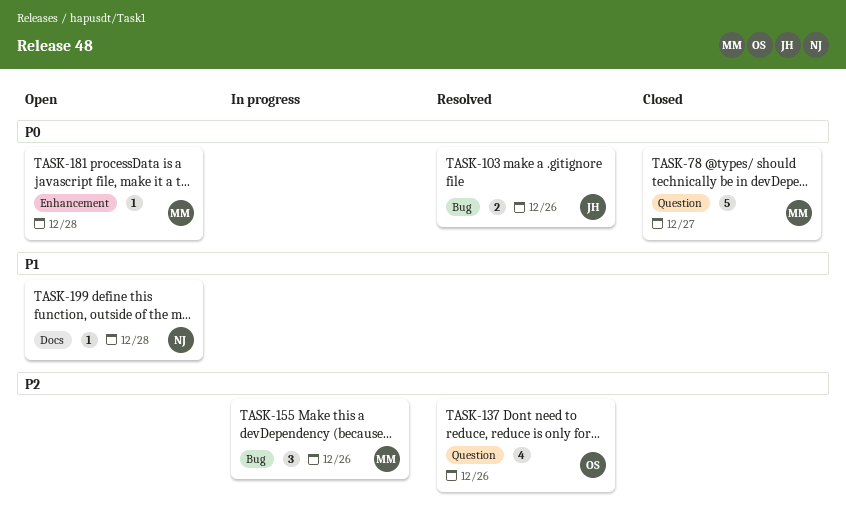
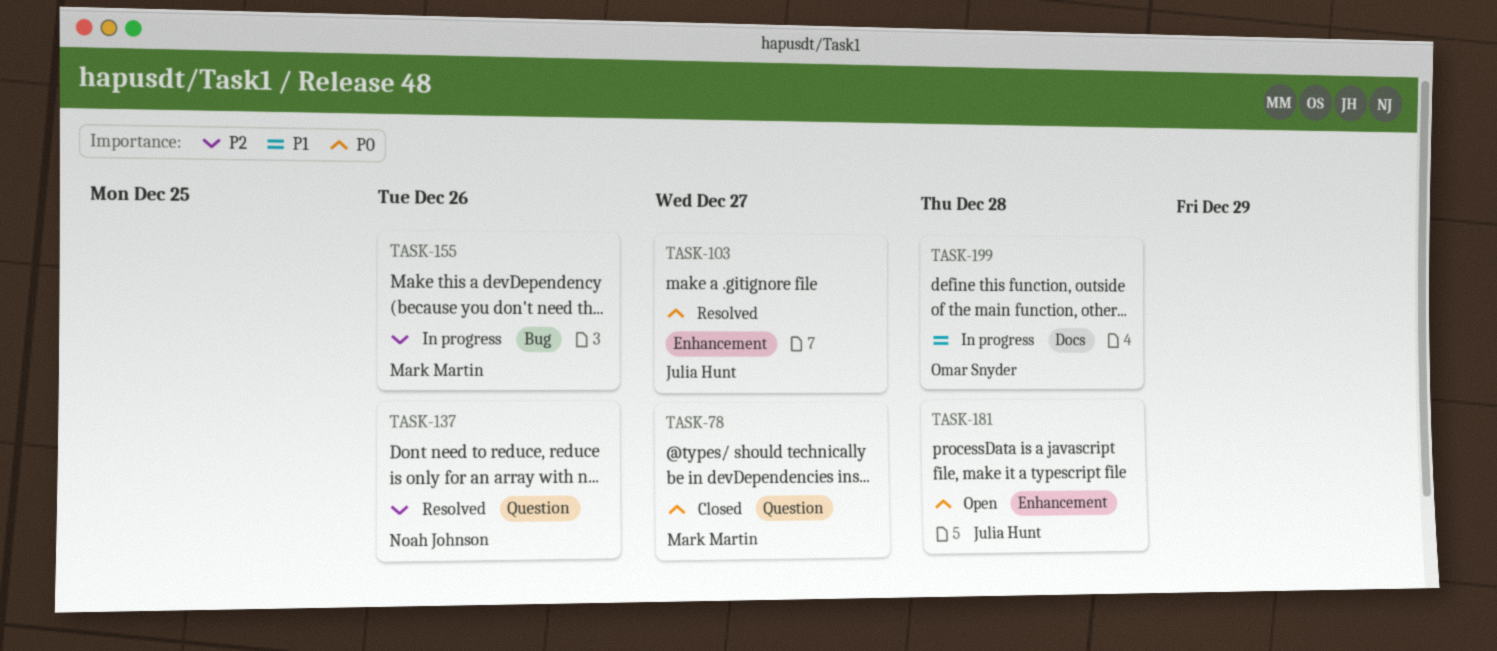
TASK-103, label: Bug -> Enhancement
TASK-103, due: Dec 26 -> Dec 27
TASK-137, owner: Omar Snyder -> Noah Johnson
TASK-181, owner: Mark Martin -> Julia Hunt
TASK-199, status: Open -> In progress
TASK-199, owner: Noah Johnson -> Omar Snyder

